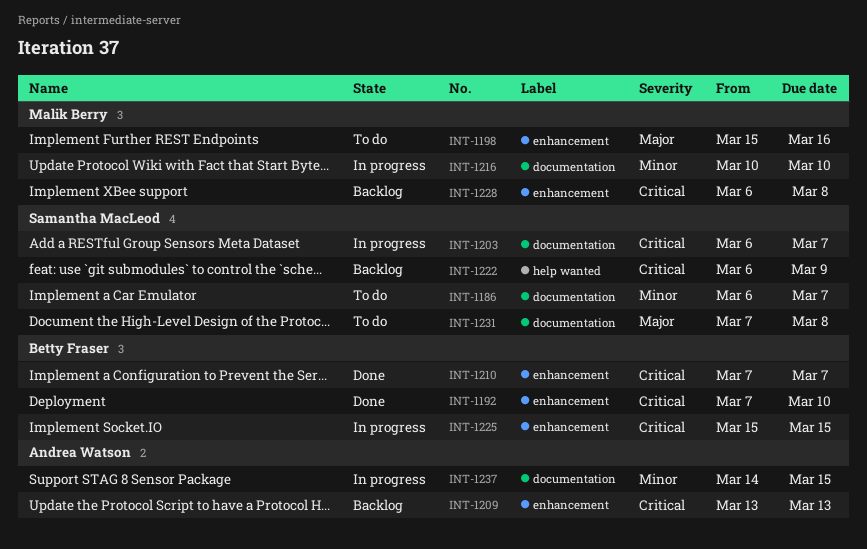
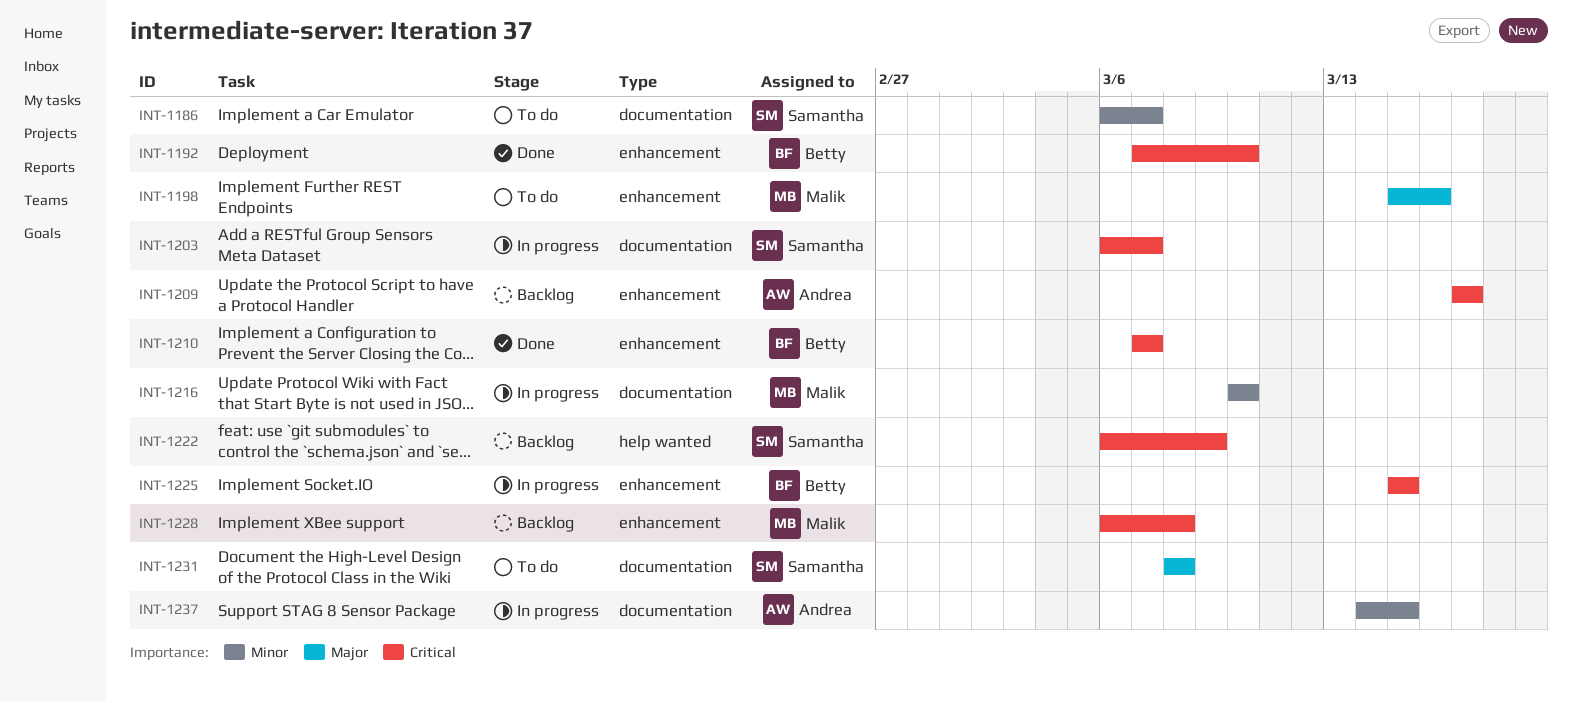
INT-1209, start: Mar 13 -> Mar 17
INT-1209, due: Mar 13 -> Mar 17
INT-1231, start: Mar 7 -> Mar 8

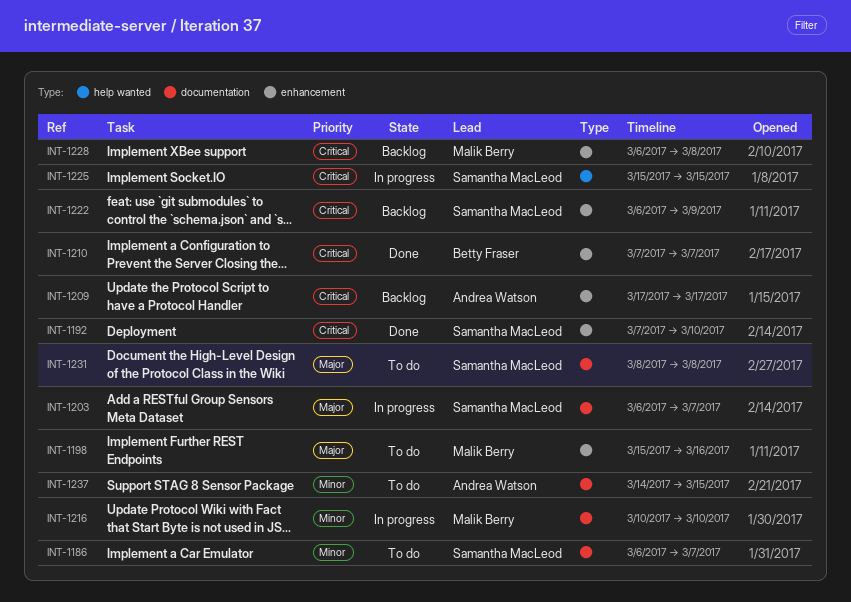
INT-1192, owner: Betty Fraser -> Samantha MacLeod
INT-1203, priority: Critical -> Major
INT-1222, label: help wanted -> enhancement
INT-1225, owner: Betty Fraser -> Samantha MacLeod
INT-1225, label: enhancement -> help wanted
INT-1237, status: In progress -> To do

